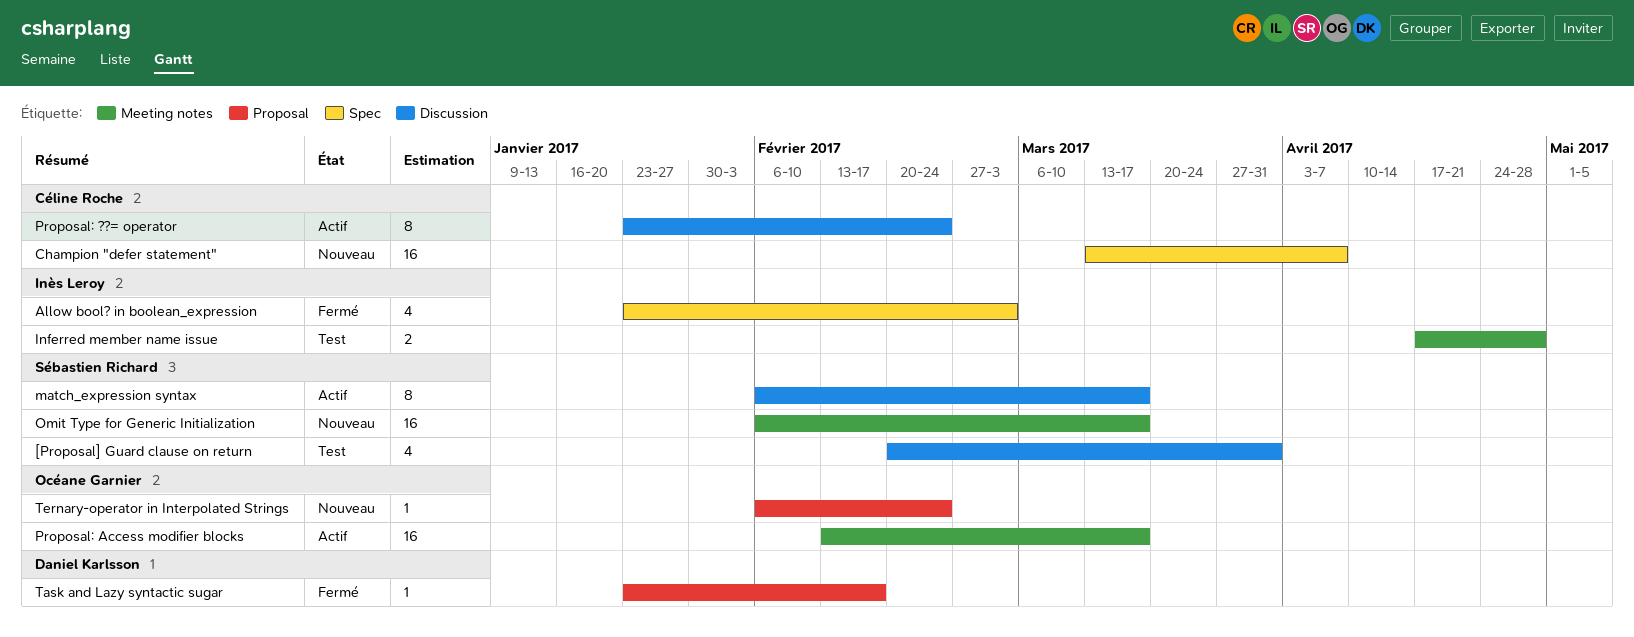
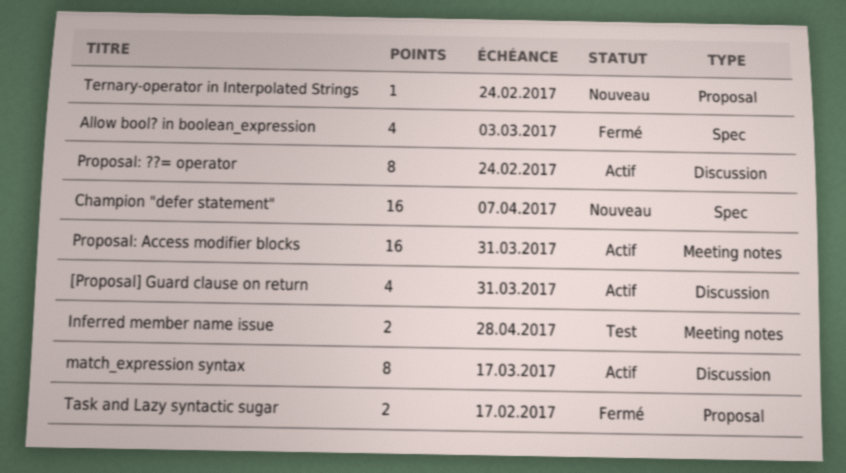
[Proposal] Guard clause on return, status: Test -> Actif
Omit Type for Generic Initialization: present -> none
Proposal: Access modifier blocks, due: Mar 17 -> Mar 31
Task and Lazy syntactic sugar, estimate: 1 -> 2

